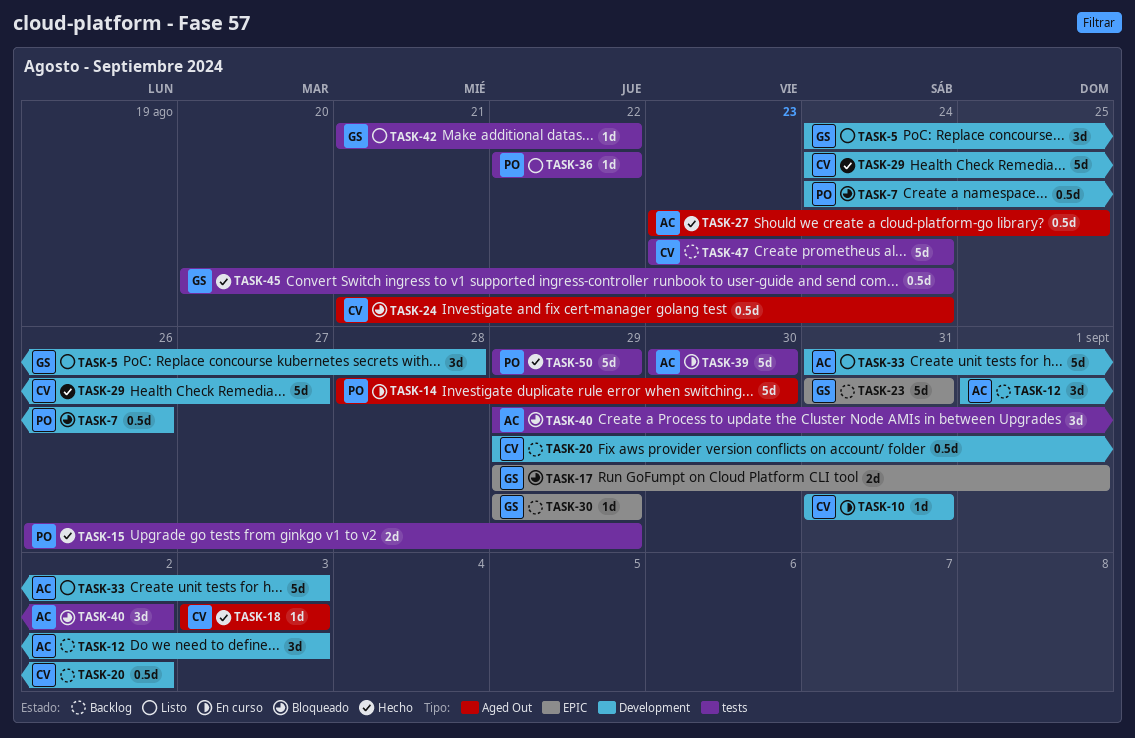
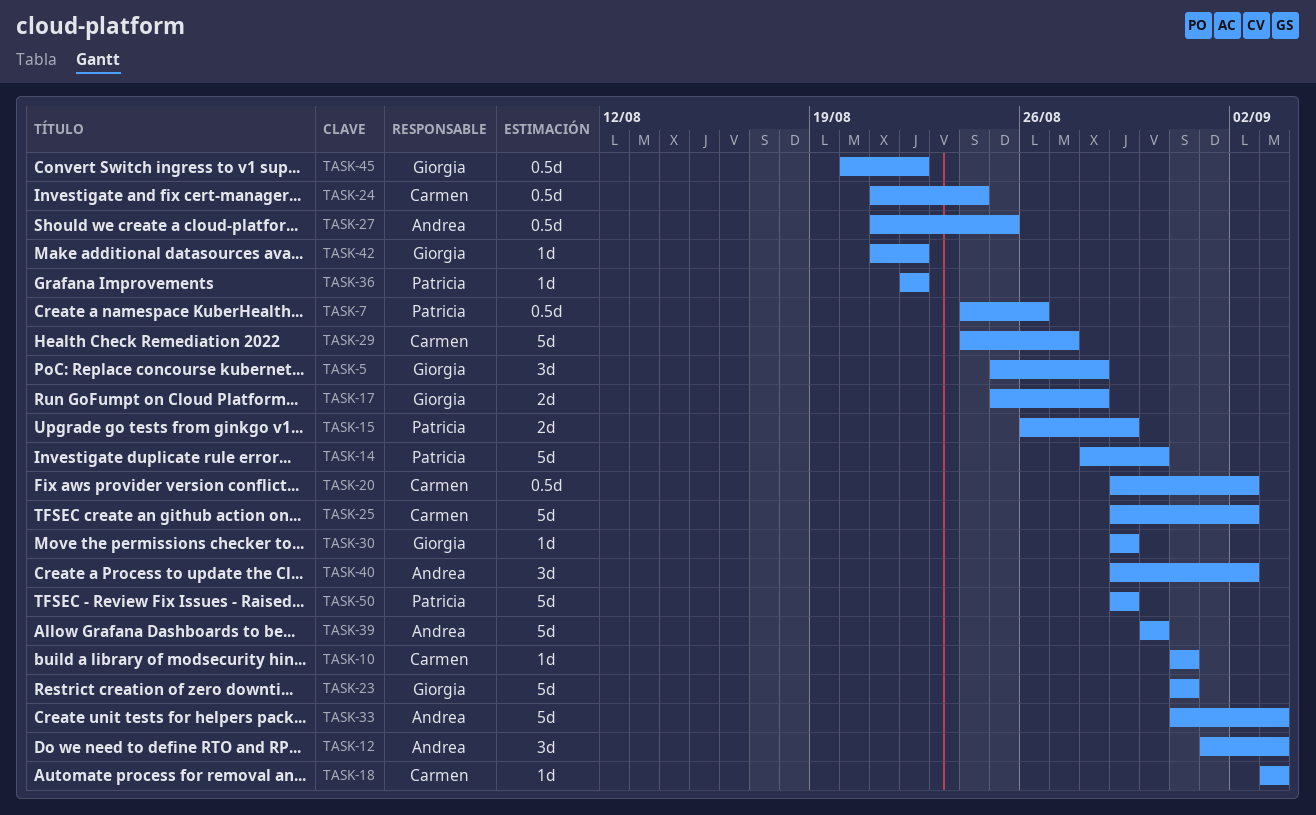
TASK-5, start: Aug 24 -> Aug 25
TASK-17, start: Aug 29 -> Aug 25
TASK-17, due: Sep 1 -> Aug 28
TASK-25: none -> present
TASK-27, start: Aug 23 -> Aug 21
TASK-45, due: Aug 24 -> Aug 22
TASK-47: present -> none

